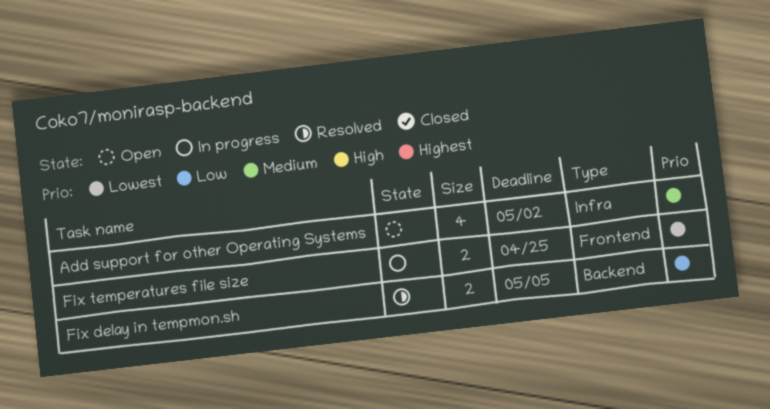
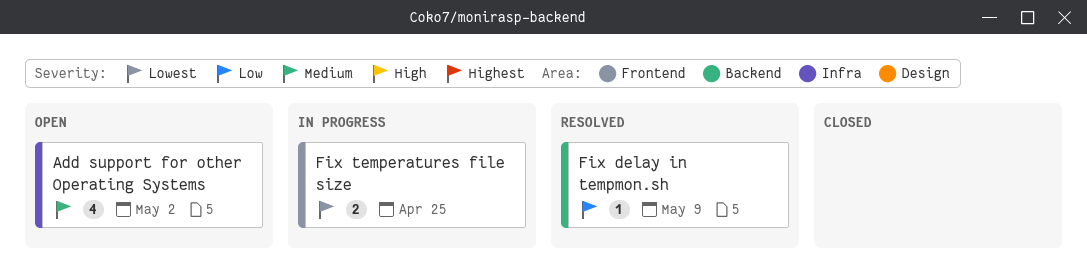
Fix delay in tempmon.sh, estimate: 2 -> 1
Fix delay in tempmon.sh, due: May 5 -> May 9

